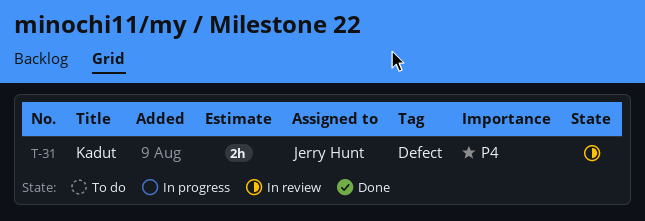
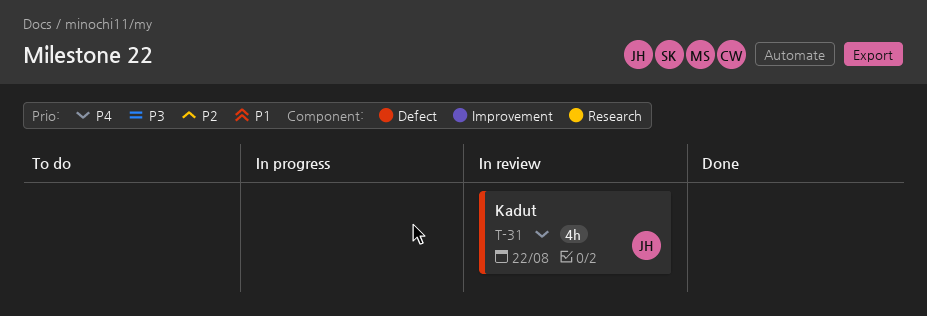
T-31, estimate: 2h -> 4h

